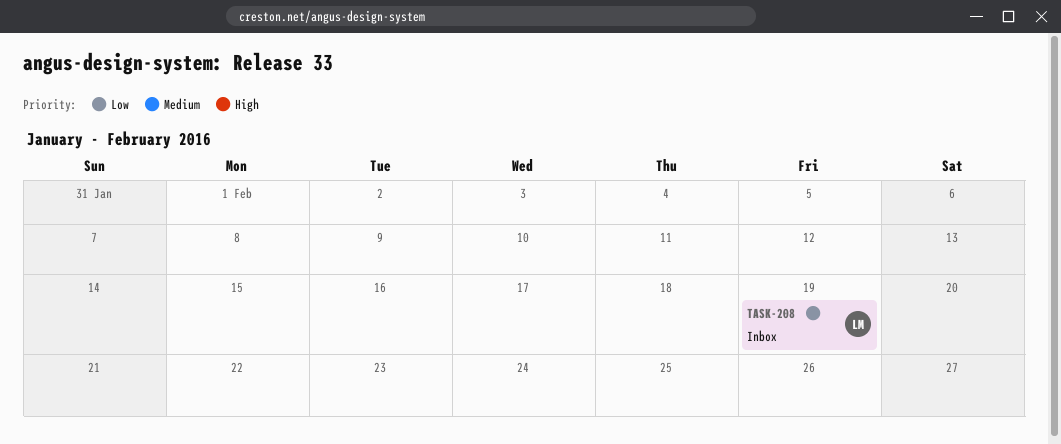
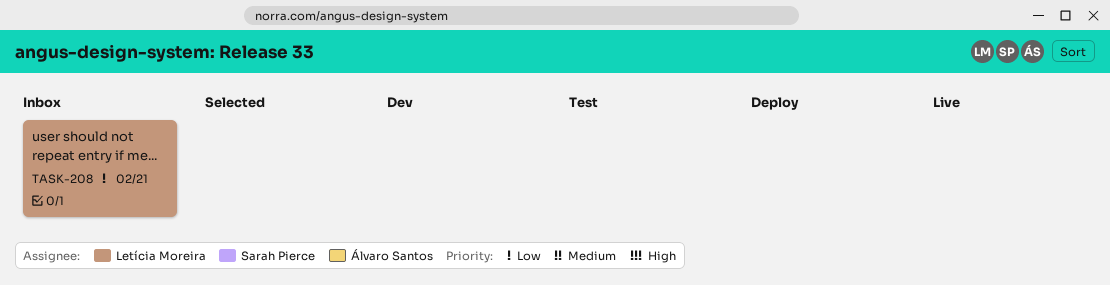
TASK-208, due: Feb 19 -> Feb 21

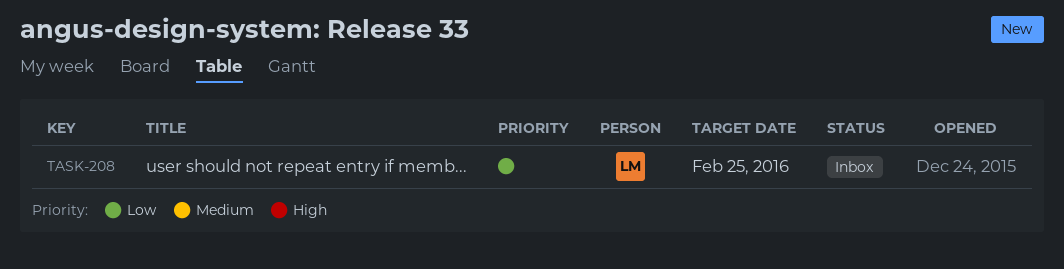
TASK-208, due: Feb 21 -> Feb 25

